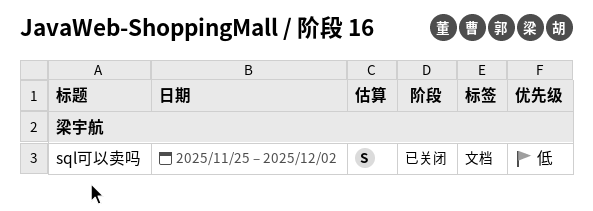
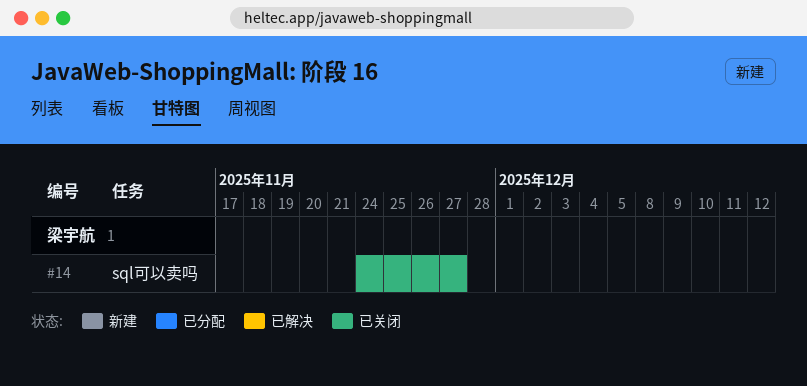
sql可以卖吗, start: Nov 25 -> Nov 24
sql可以卖吗, due: Dec 2 -> Nov 27

